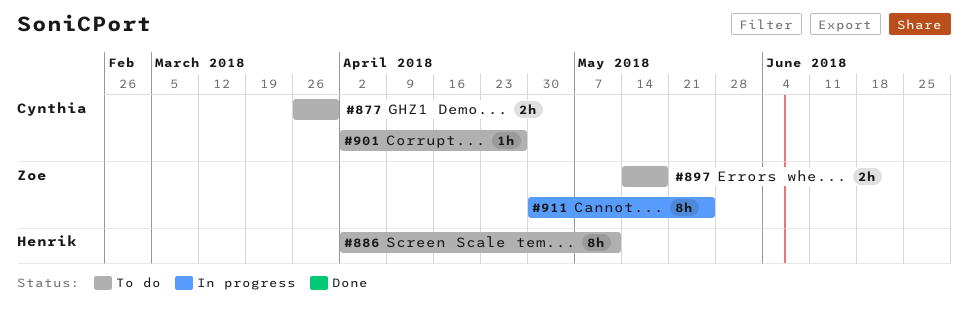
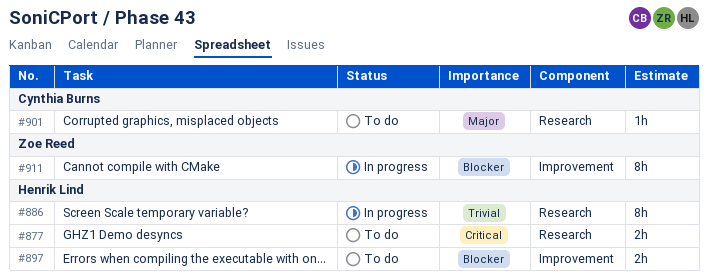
#877, owner: Cynthia Burns -> Henrik Lind
#886, status: To do -> In progress
#897, owner: Zoe Reed -> Henrik Lind

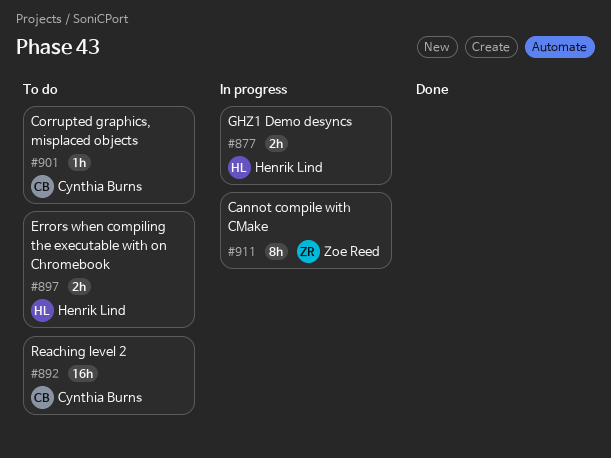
#877, status: To do -> In progress
#886: present -> none
#892: none -> present

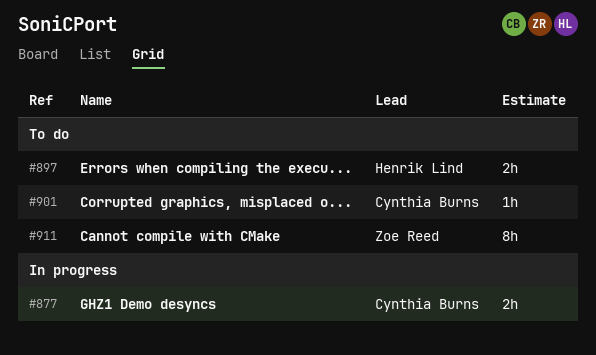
#877, owner: Henrik Lind -> Cynthia Burns
#892: present -> none
#911, status: In progress -> To do

